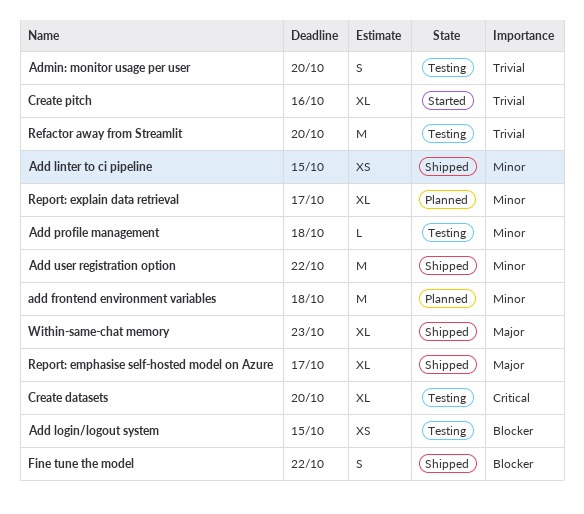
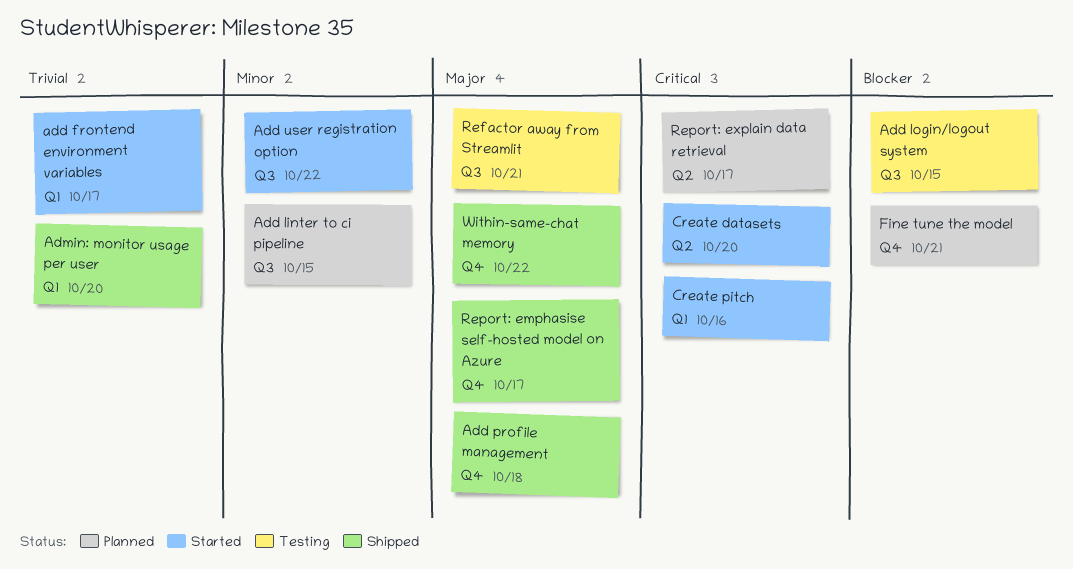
add frontend environment variables, status: Planned -> Started
add frontend environment variables, priority: Minor -> Trivial
add frontend environment variables, due: Oct 18 -> Oct 17
Add linter to ci pipeline, status: Shipped -> Planned
Add profile management, status: Testing -> Shipped
Add profile management, priority: Minor -> Major
Add user registration option, status: Shipped -> Started
Admin: monitor usage per user, status: Testing -> Shipped
Create datasets, status: Testing -> Started
Create pitch, priority: Trivial -> Critical
Fine tune the model, status: Shipped -> Planned
Fine tune the model, due: Oct 22 -> Oct 21
Refactor away from Streamlit, priority: Trivial -> Major
Refactor away from Streamlit, due: Oct 20 -> Oct 21
Report: explain data retrieval, priority: Minor -> Critical
Within-same-chat memory, due: Oct 23 -> Oct 22

